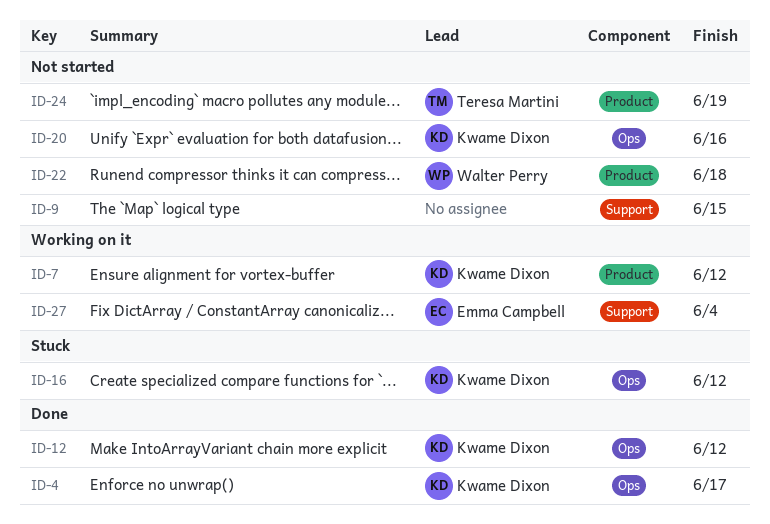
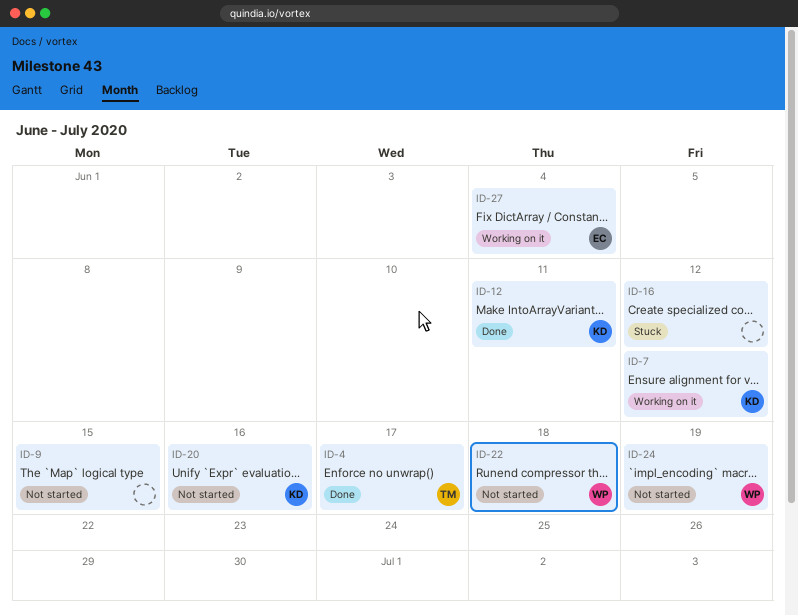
ID-4, owner: Kwame Dixon -> Teresa Martini
ID-12, due: Jun 12 -> Jun 11
ID-16, owner: Kwame Dixon -> none
ID-24, owner: Teresa Martini -> Walter Perry

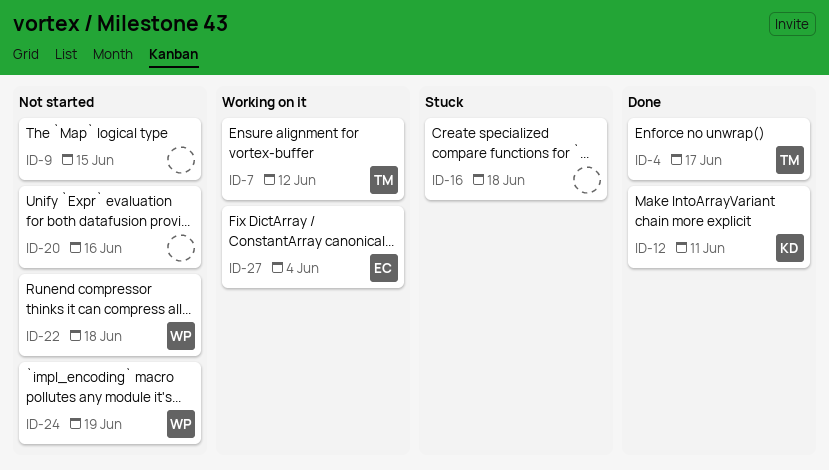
ID-7, owner: KD -> TM
ID-16, due: Jun 12 -> Jun 18
ID-20, owner: KD -> none

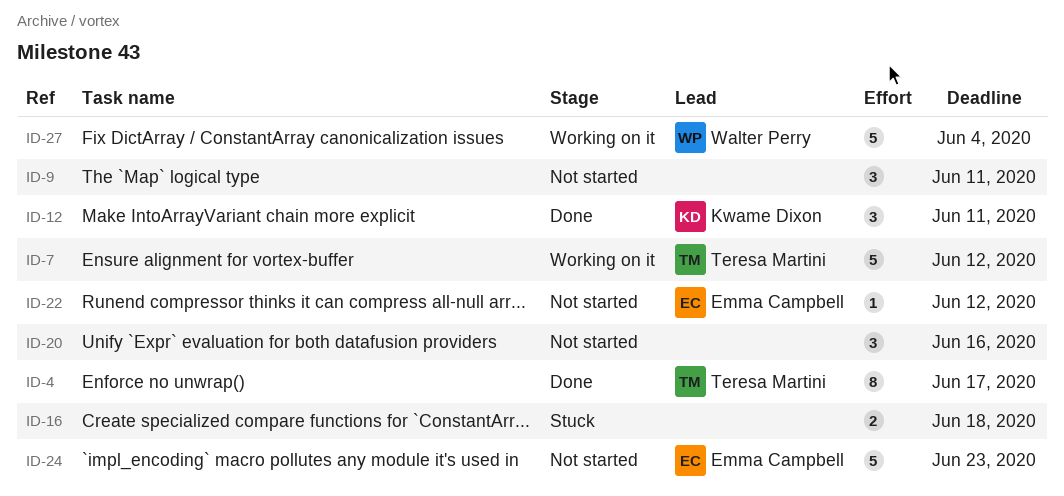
ID-9, due: Jun 15 -> Jun 11
ID-22, owner: Walter Perry -> Emma Campbell
ID-22, due: Jun 18 -> Jun 12
ID-24, owner: Walter Perry -> Emma Campbell
ID-24, due: Jun 19 -> Jun 23
ID-27, owner: Emma Campbell -> Walter Perry

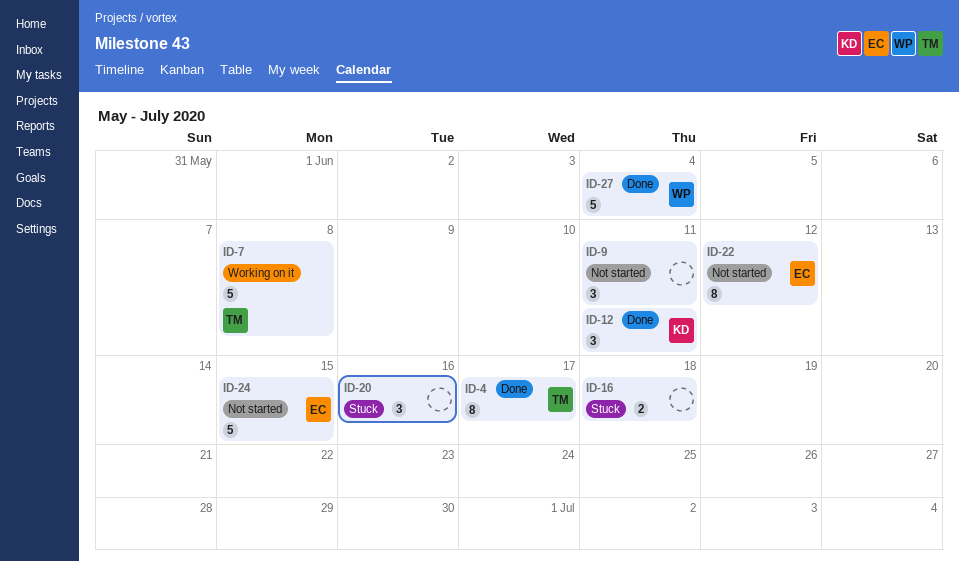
ID-7, due: Jun 12 -> Jun 8
ID-20, status: Not started -> Stuck
ID-22, estimate: 1 -> 8
ID-24, due: Jun 23 -> Jun 15
ID-27, status: Working on it -> Done

